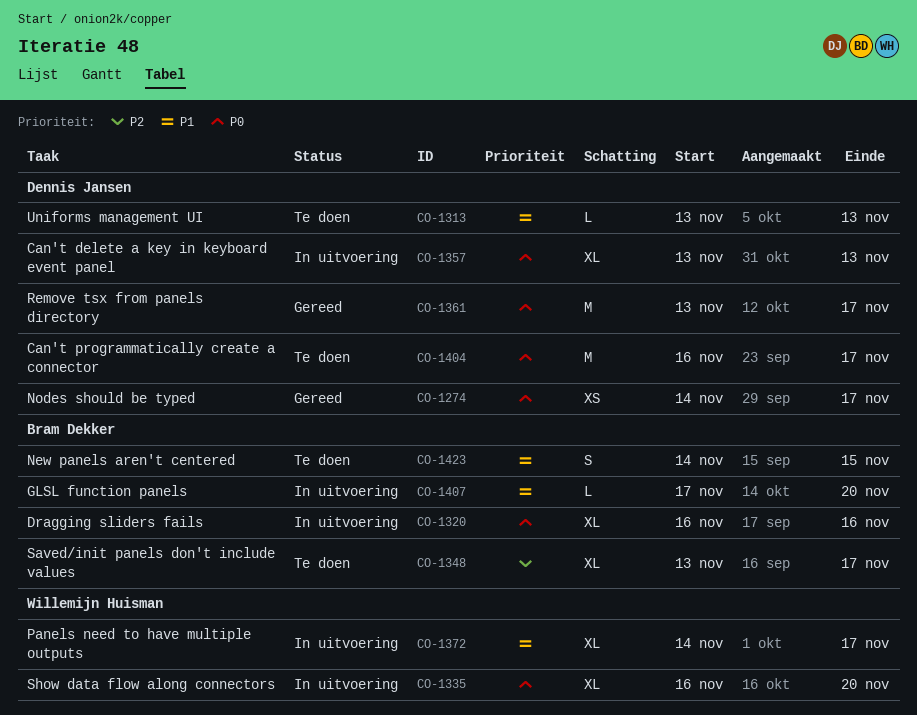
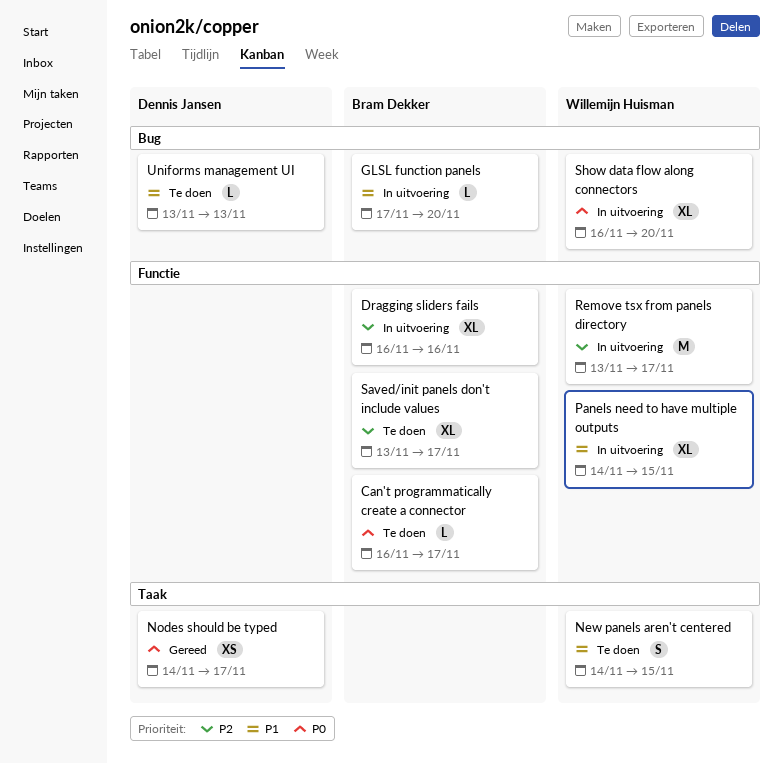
Can't delete a key in keyboard event panel: present -> none
Can't programmatically create a connector, owner: Dennis Jansen -> Bram Dekker
Can't programmatically create a connector, estimate: M -> L
Dragging sliders fails, priority: P0 -> P2
New panels aren't centered, owner: Bram Dekker -> Willemijn Huisman
Panels need to have multiple outputs, due: Nov 17 -> Nov 15
Remove tsx from panels directory, status: Gereed -> In uitvoering
Remove tsx from panels directory, owner: Dennis Jansen -> Willemijn Huisman
Remove tsx from panels directory, priority: P0 -> P2

